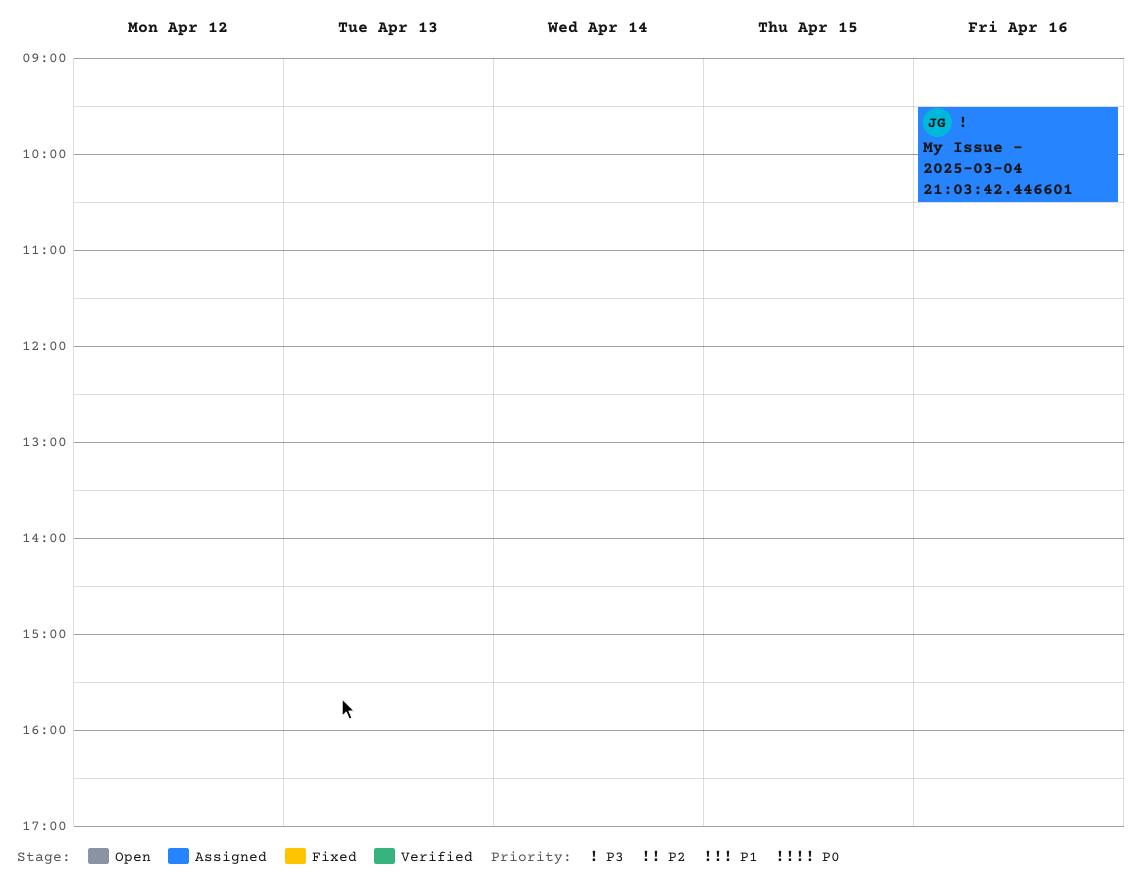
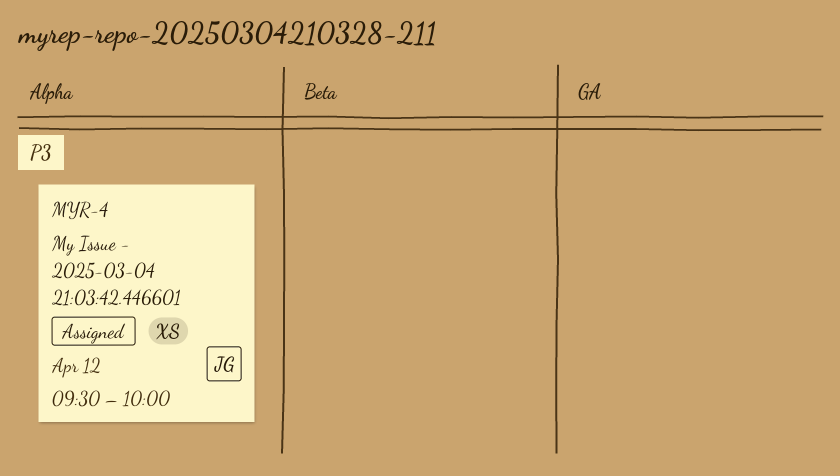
My Issue - 2025-03-04 21:03:42.446601, day: Apr 16 -> Apr 12
My Issue - 2025-03-04 21:03:42.446601, ends: 10:30 -> 10:00

